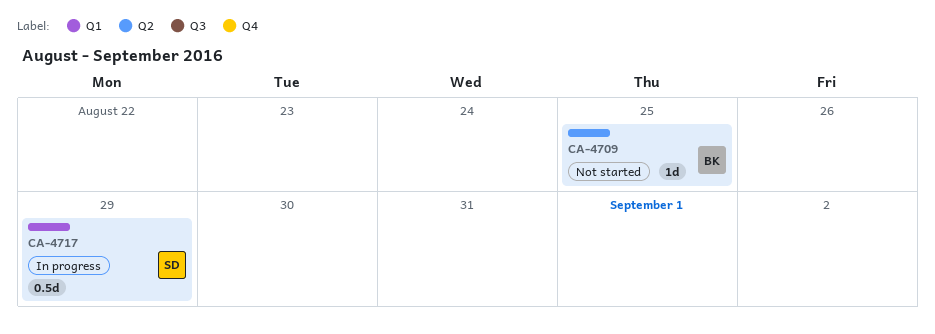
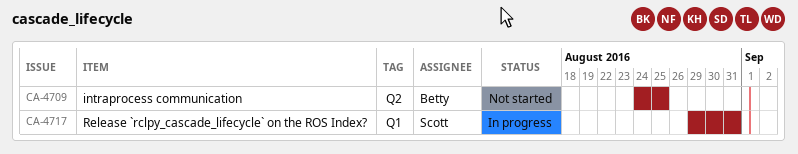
CA-4717, due: Aug 29 -> Aug 31

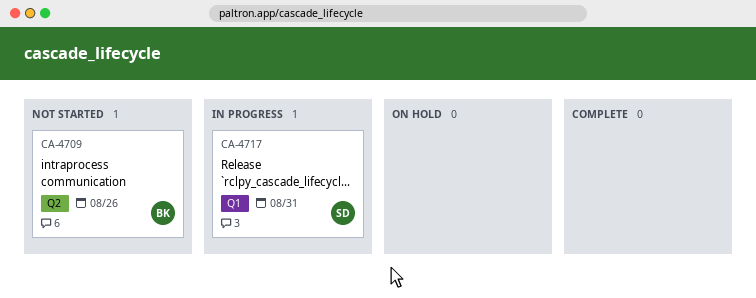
CA-4709, due: Aug 25 -> Aug 26

